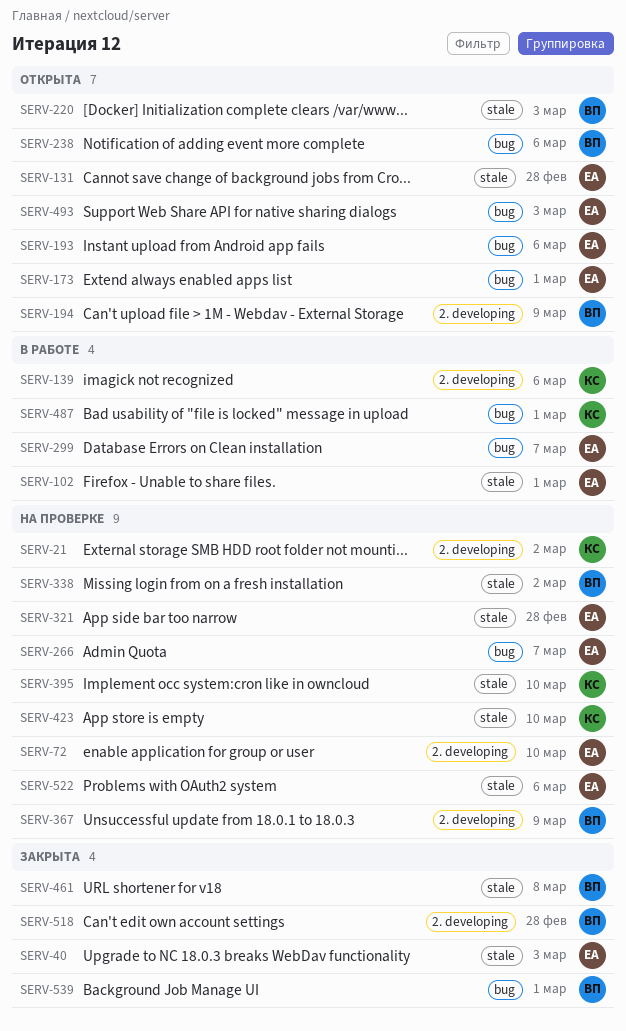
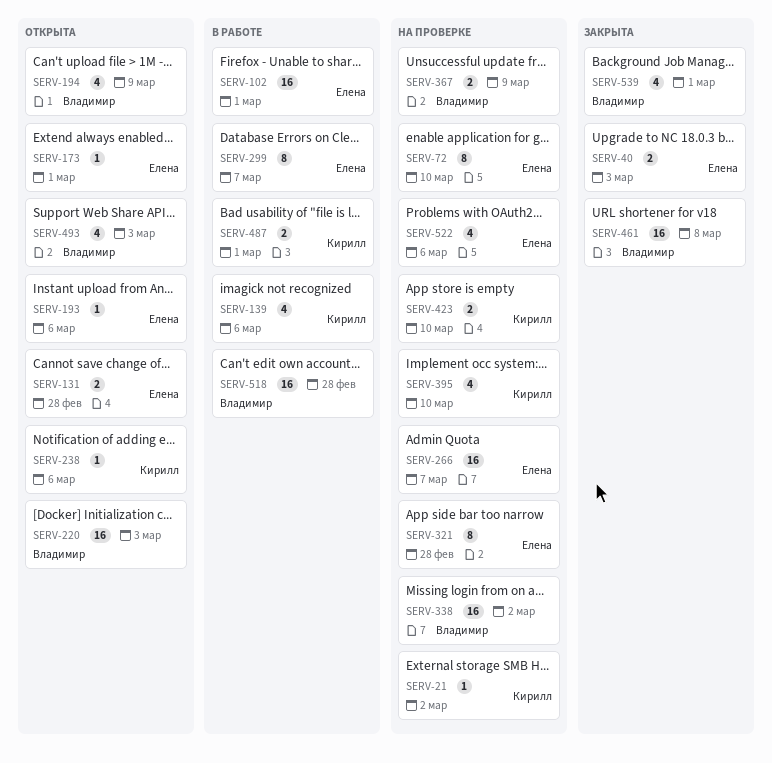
SERV-238, owner: Владимир -> Кирилл
SERV-493, owner: Елена -> Владимир
SERV-518, status: Закрыта -> В работе

